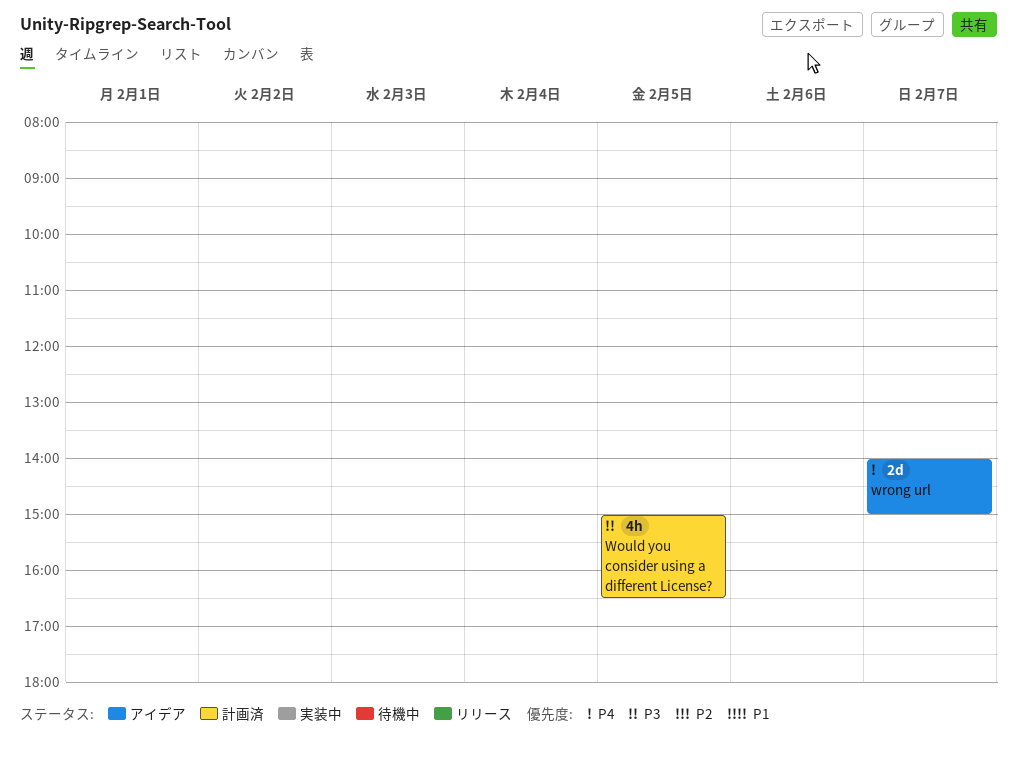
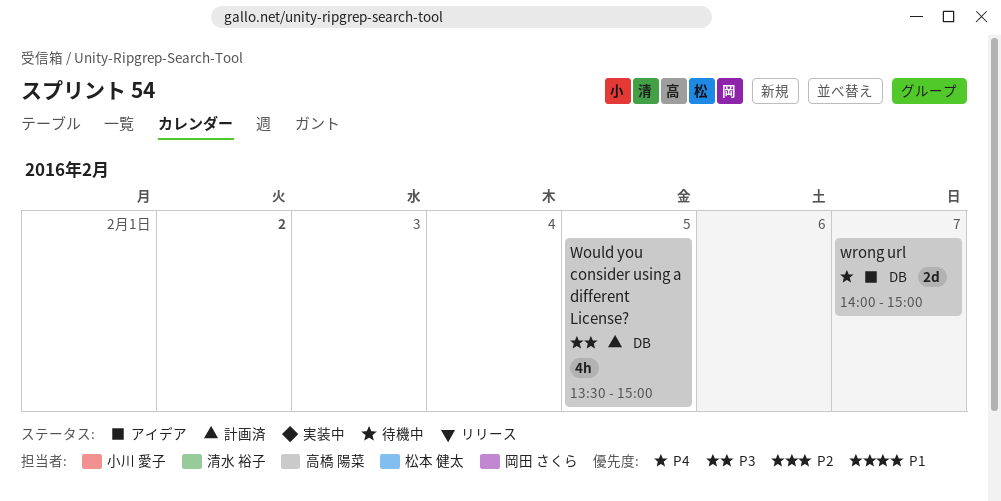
Would you consider using a different License?, begins: 15:00 -> 13:30
Would you consider using a different License?, ends: 16:30 -> 15:00

